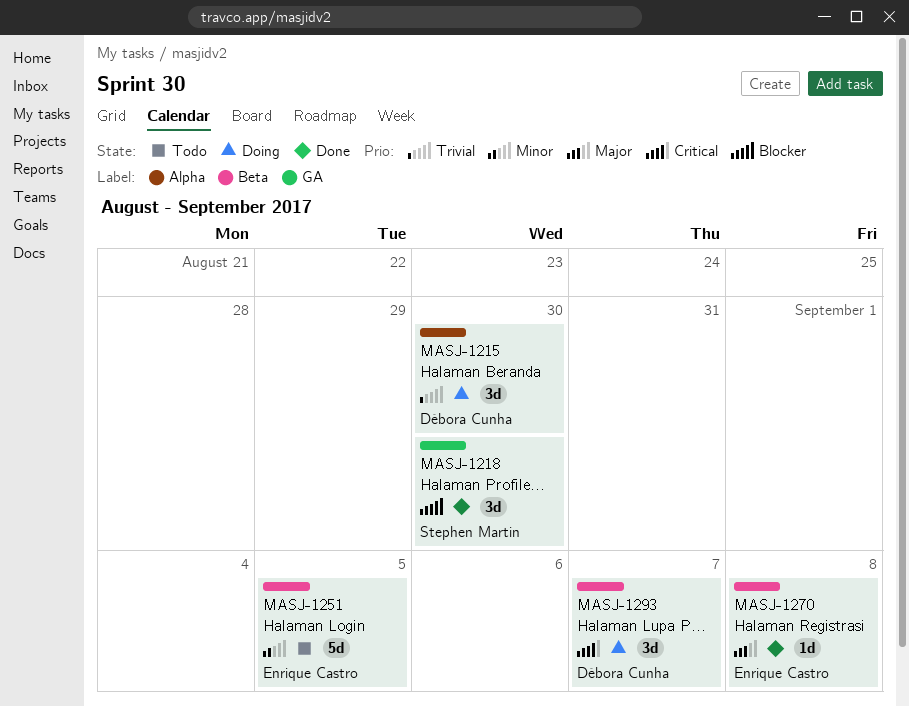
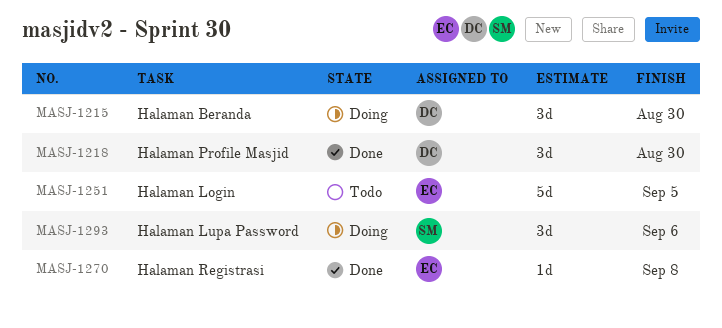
MASJ-1218, owner: Stephen Martin -> Débora Cunha
MASJ-1293, owner: Débora Cunha -> Stephen Martin
MASJ-1293, due: Sep 7 -> Sep 6

